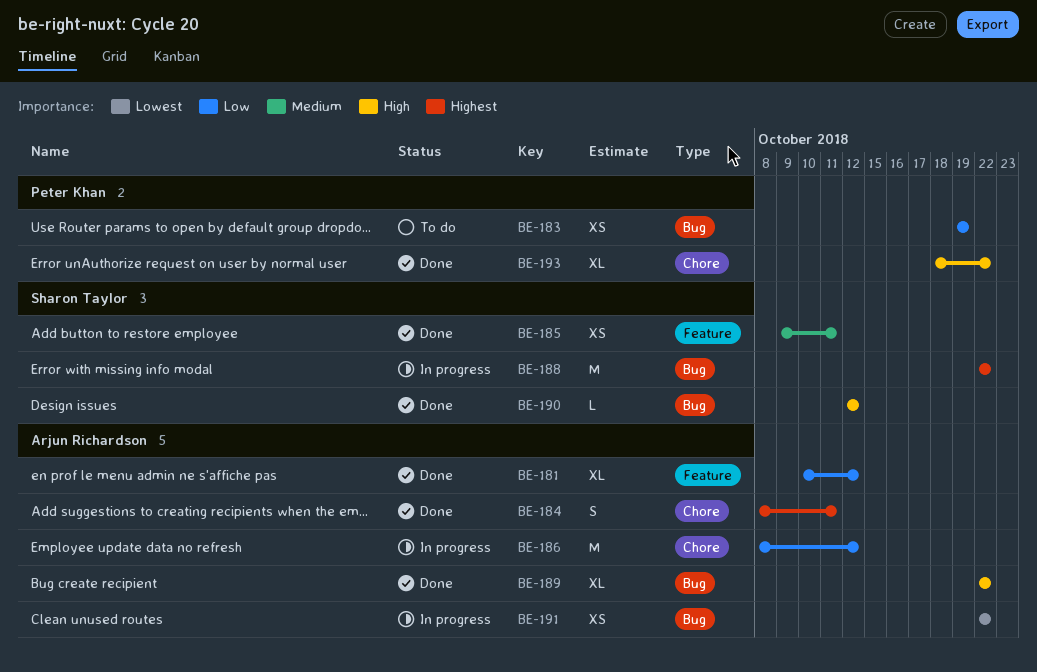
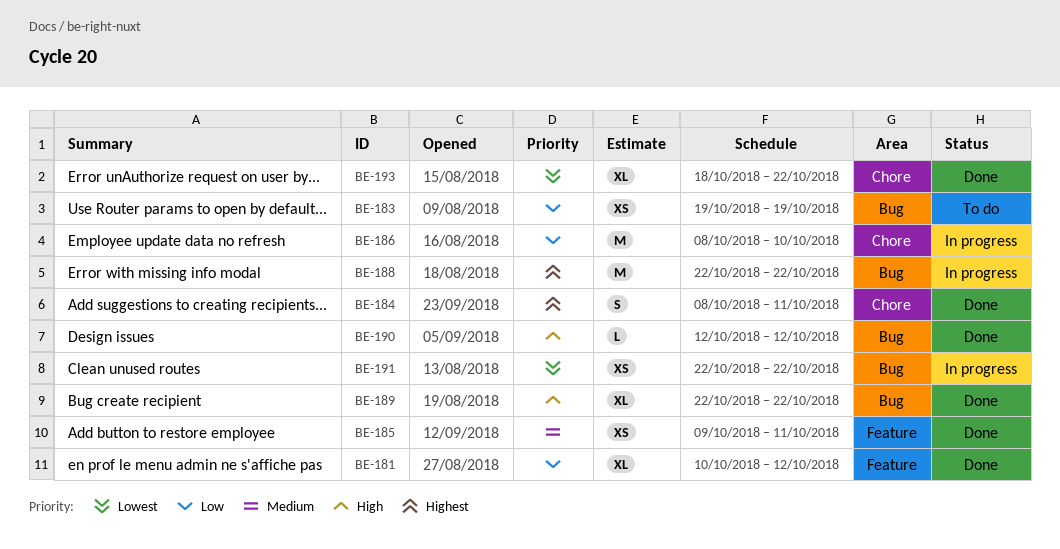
BE-186, due: Oct 12 -> Oct 10
BE-193, priority: High -> Lowest

